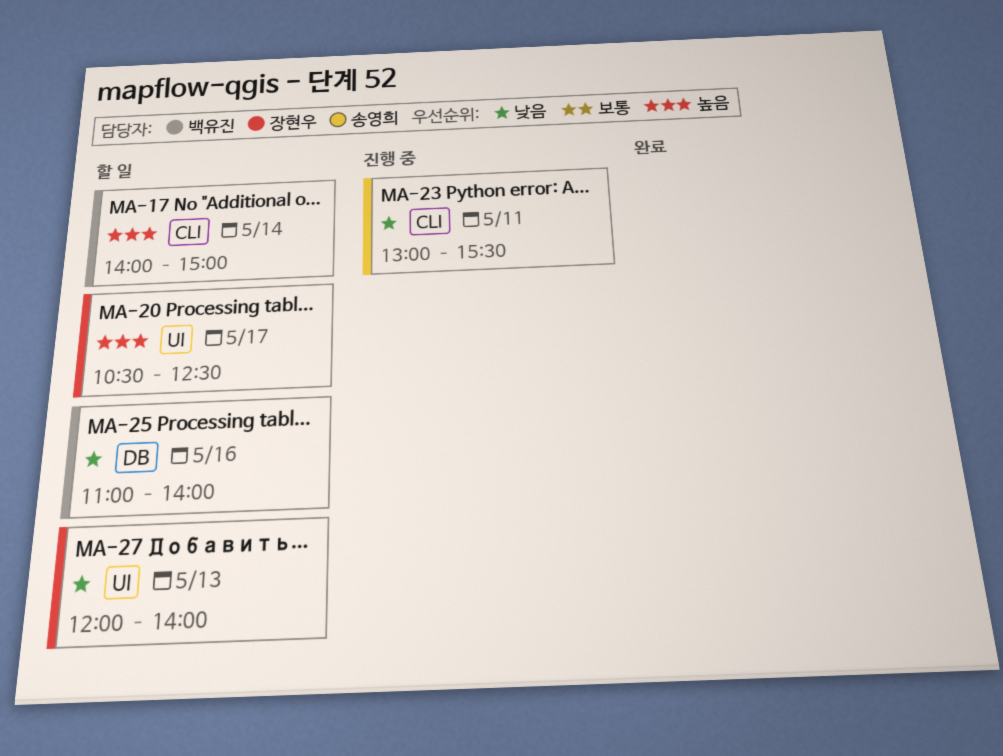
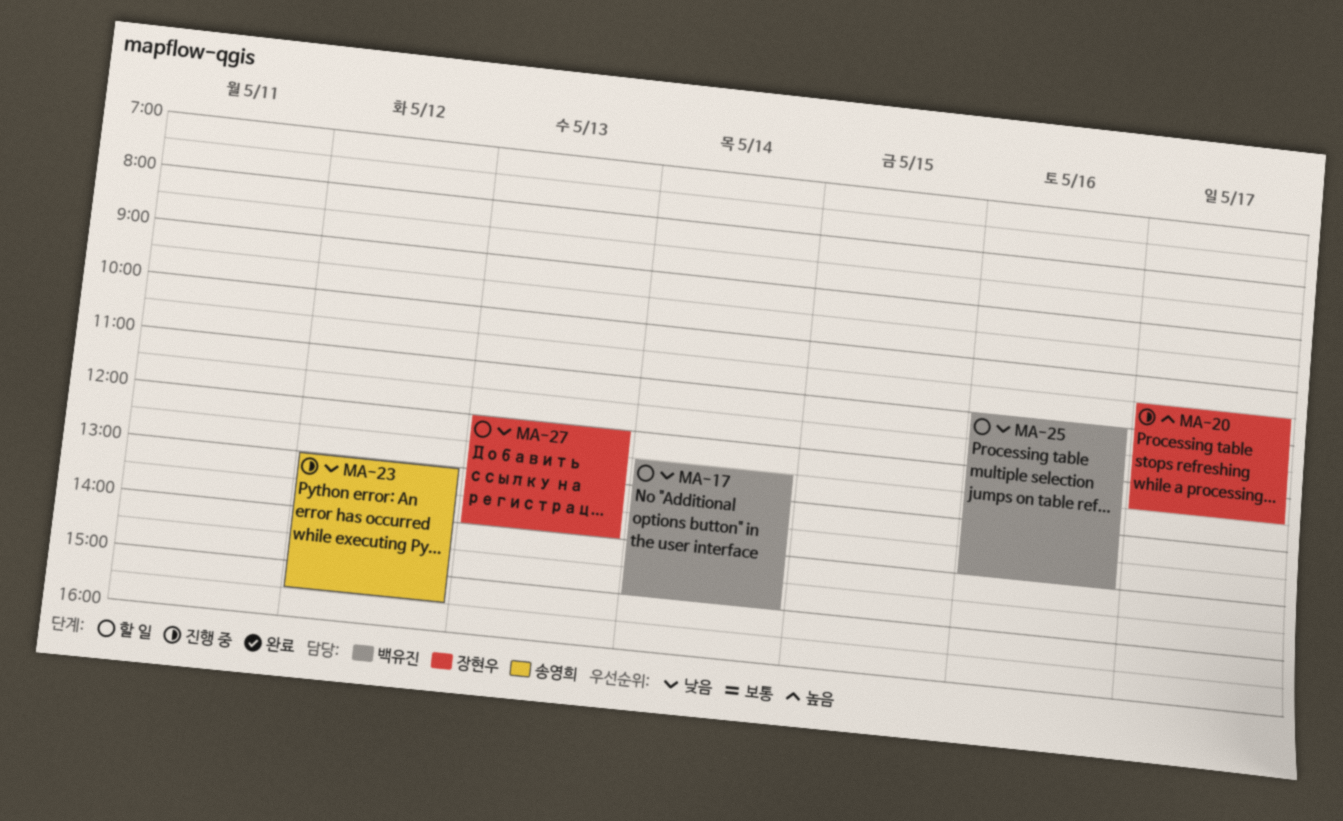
MA-17, priority: 높음 -> 낮음
MA-17, begins: 14:00 -> 12:30
MA-20, status: 할 일 -> 진행 중
MA-23, day: May 11 -> May 12

